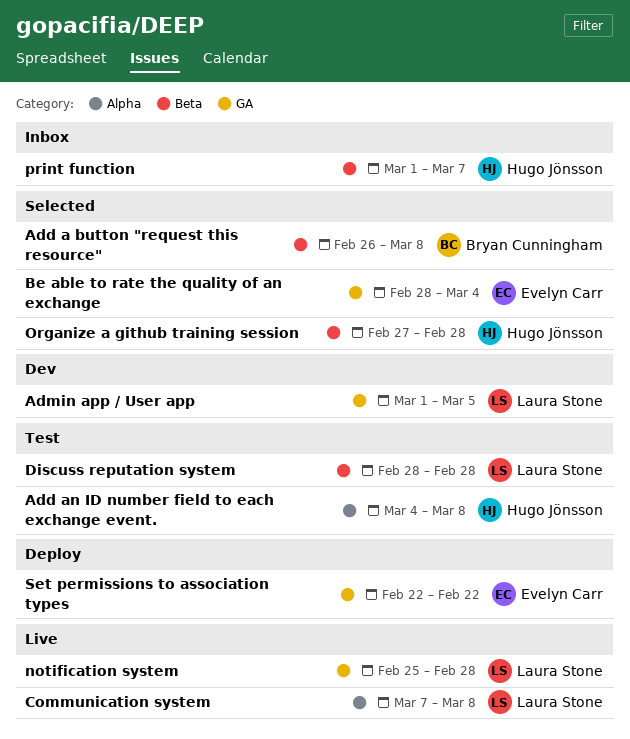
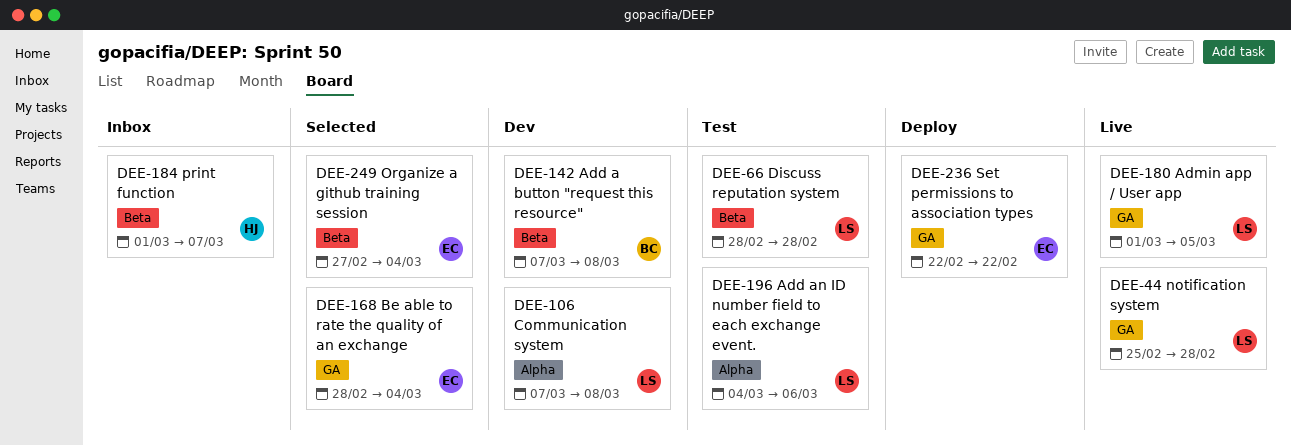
Add a button "request this resource", status: Selected -> Dev
Add a button "request this resource", start: Feb 26 -> Mar 7
Add an ID number field to each exchange event., owner: Hugo Jönsson -> Laura Stone
Add an ID number field to each exchange event., due: Mar 8 -> Mar 6
Admin app / User app, status: Dev -> Live
Communication system, status: Live -> Dev
Organize a github training session, owner: Hugo Jönsson -> Evelyn Carr
Organize a github training session, due: Feb 28 -> Mar 4

